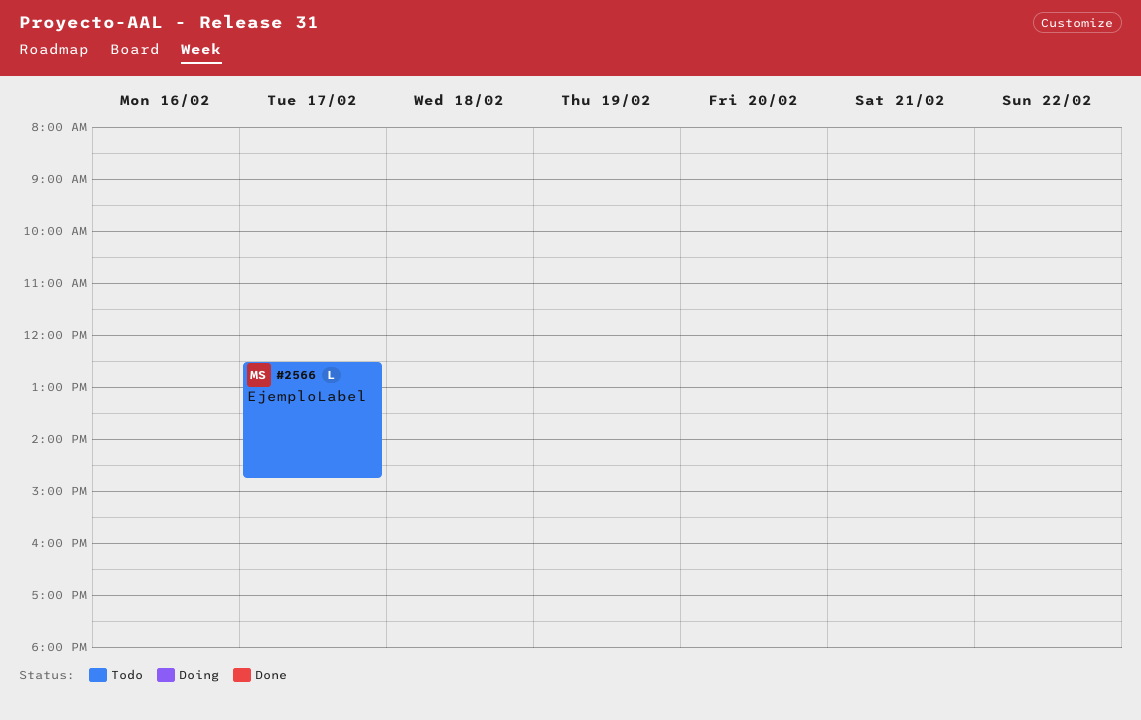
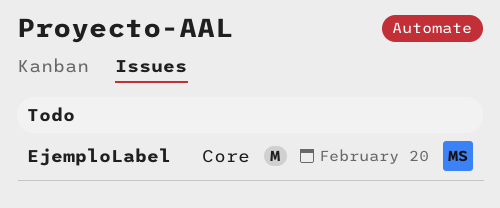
EjemploLabel, estimate: L -> M
EjemploLabel, day: Feb 17 -> Feb 20

